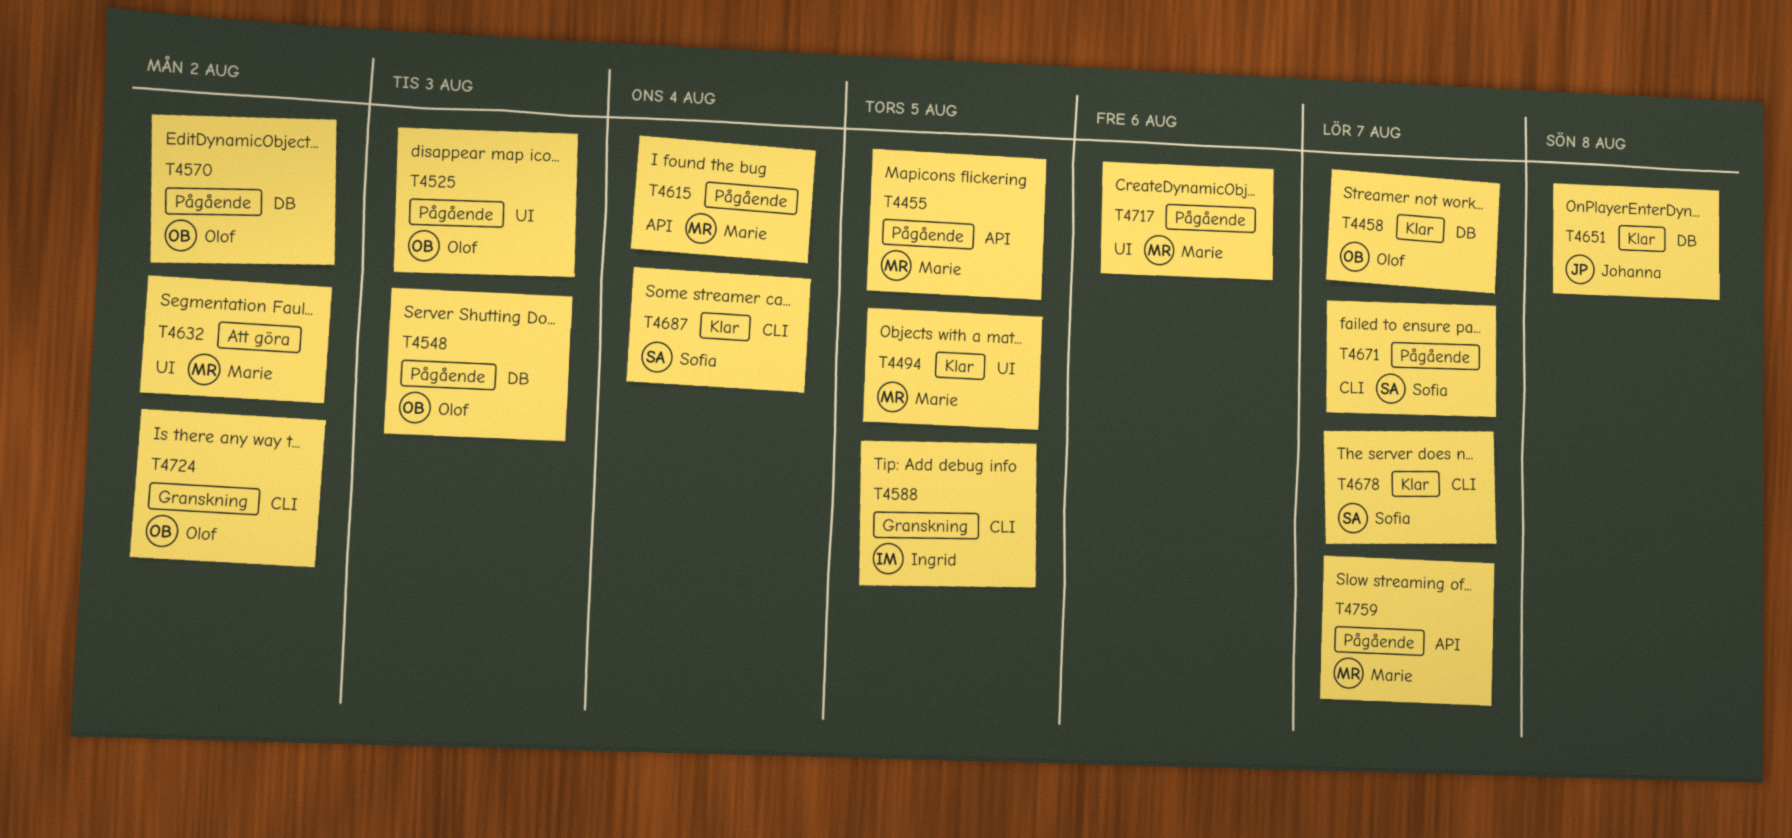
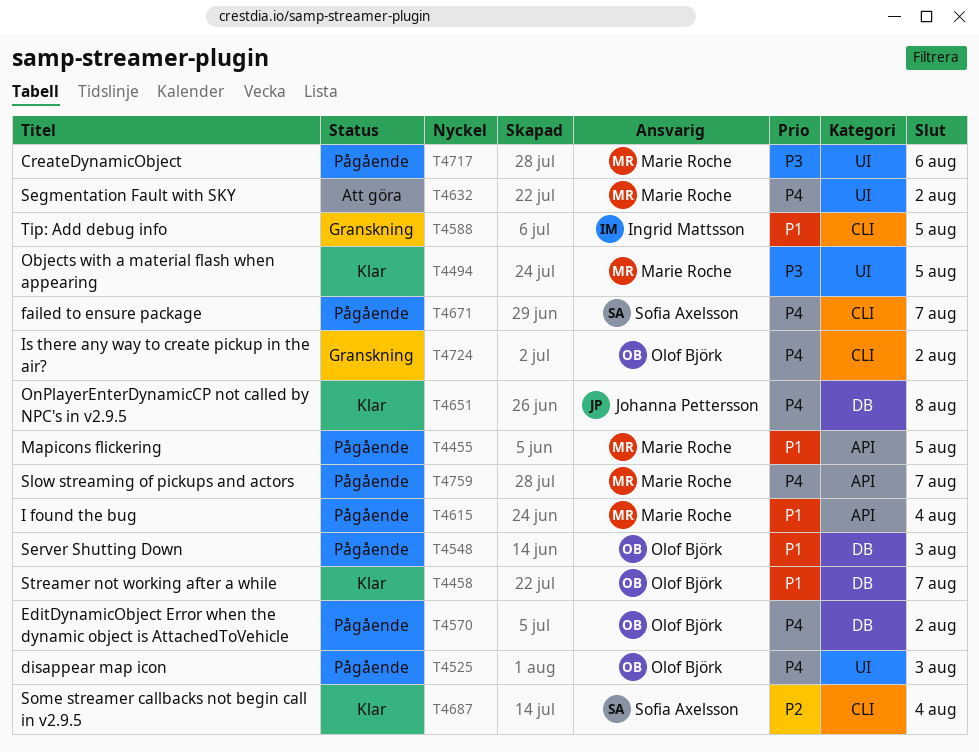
T4678: present -> none

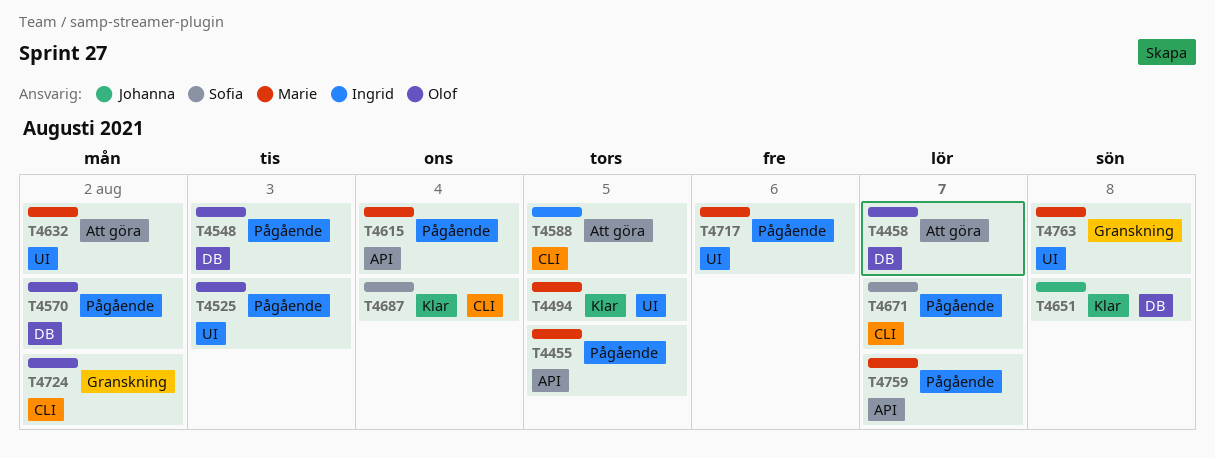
T4458, status: Klar -> Att göra
T4588, status: Granskning -> Att göra
T4763: none -> present

